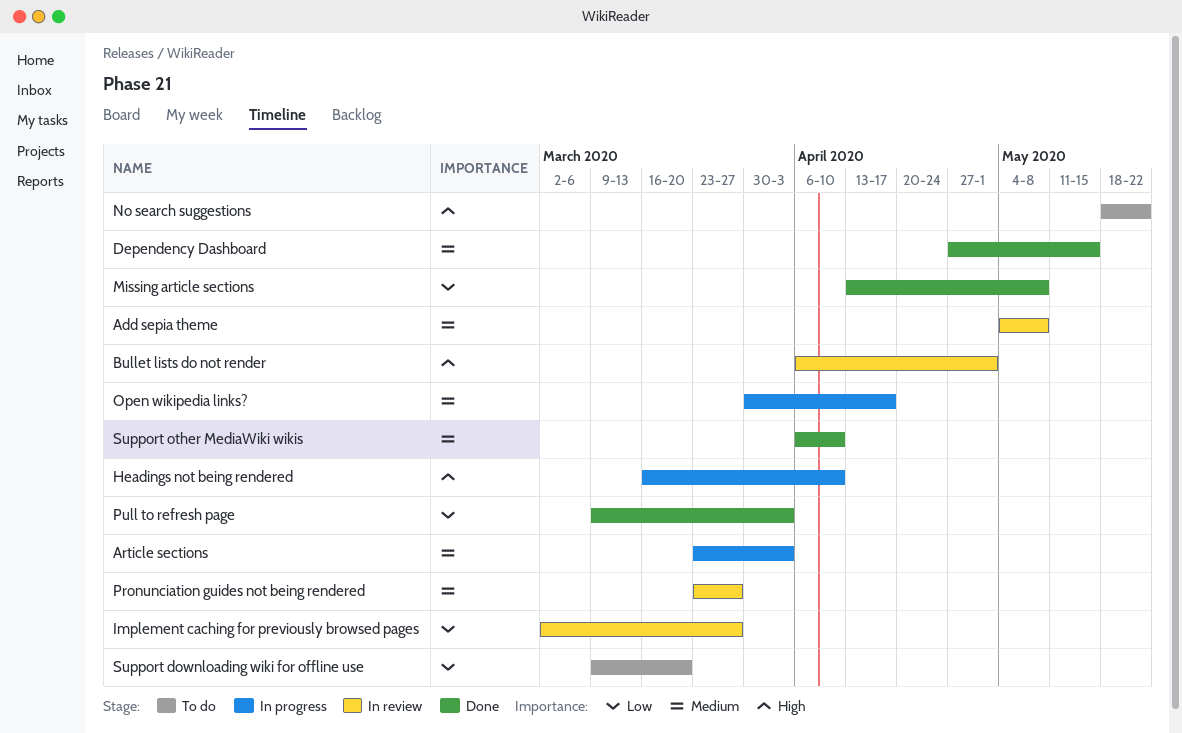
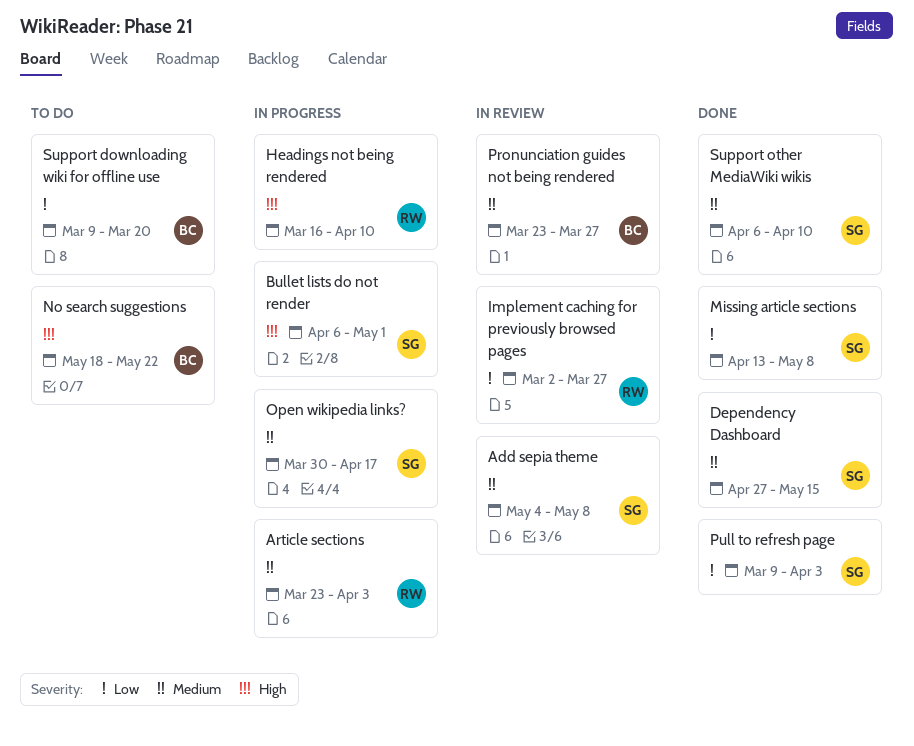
Bullet lists do not render, status: In review -> In progress

